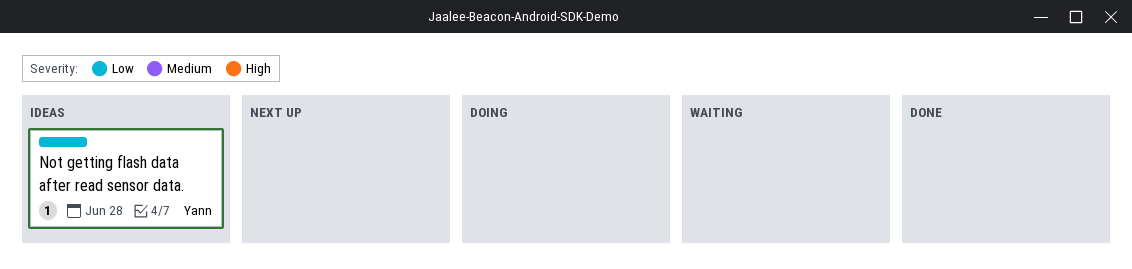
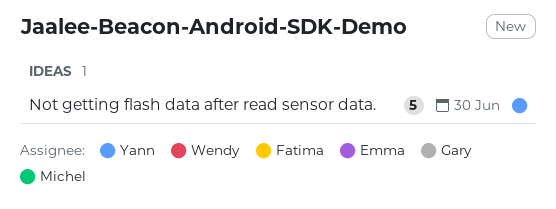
Not getting flash data after read sensor data., estimate: 1 -> 5
Not getting flash data after read sensor data., due: Jun 28 -> Jun 30

